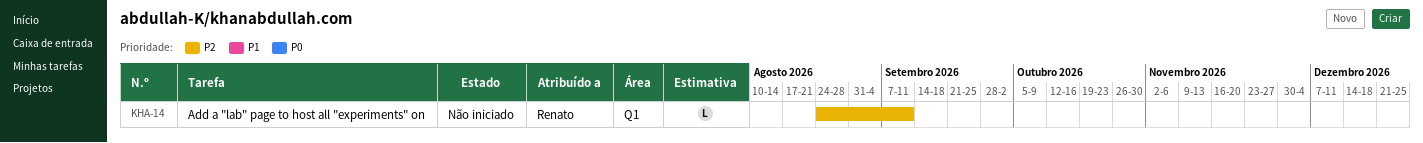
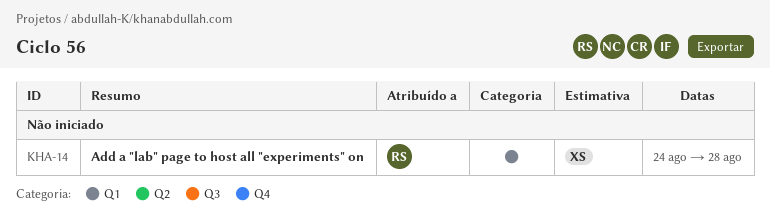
KHA-14, estimate: L -> XS
KHA-14, due: Sep 11 -> Aug 28

